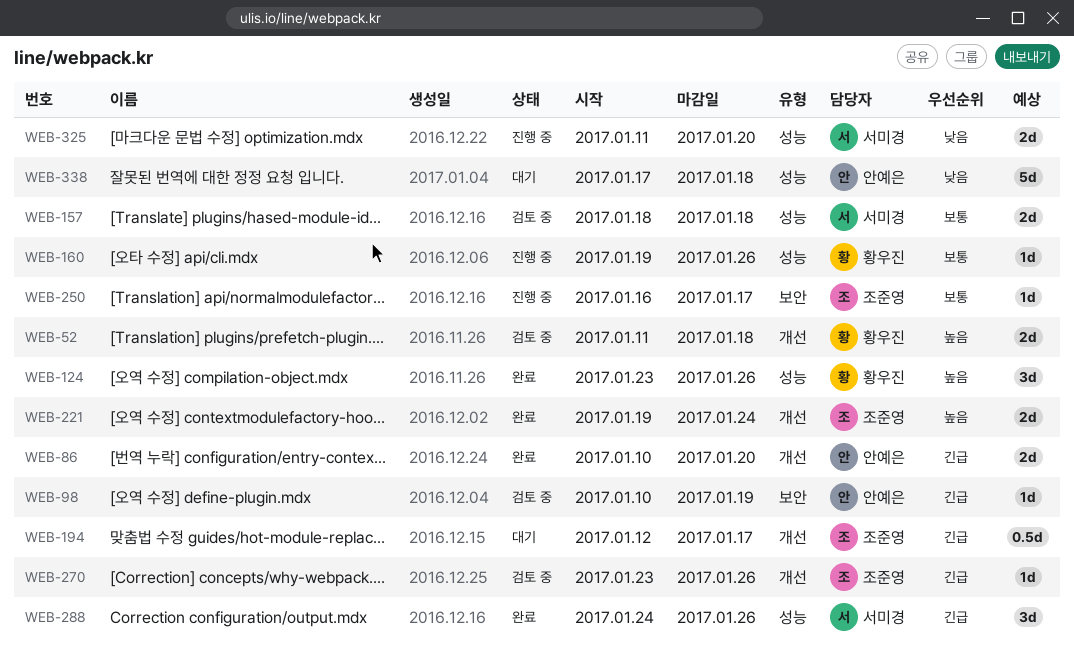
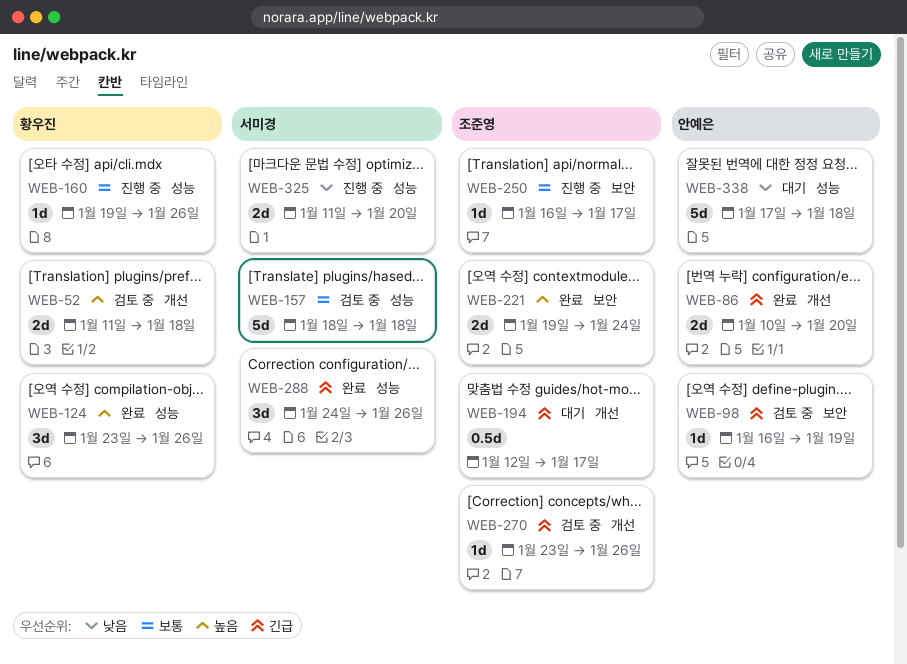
WEB-98, start: Jan 10 -> Jan 16
WEB-157, estimate: 2d -> 5d
WEB-221, label: 개선 -> 보안

